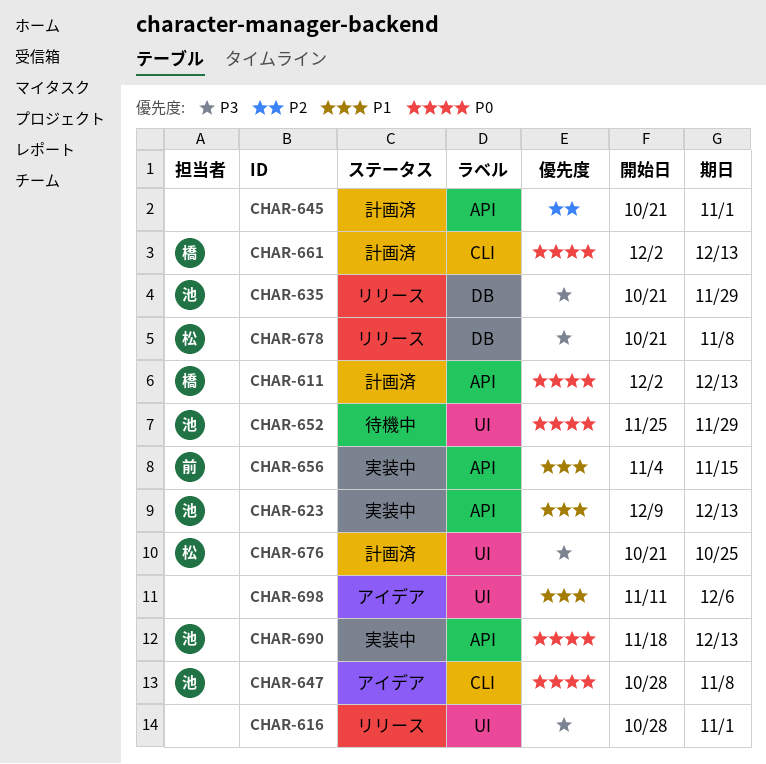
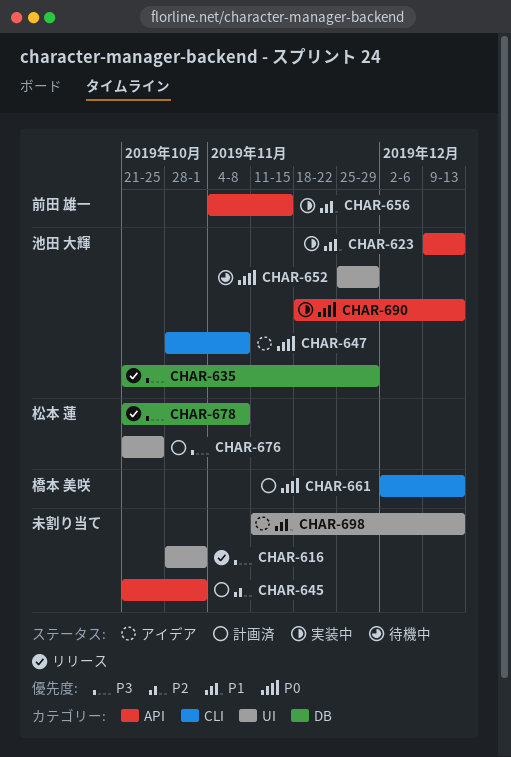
CHAR-611: present -> none
CHAR-698, due: Dec 6 -> Dec 13

